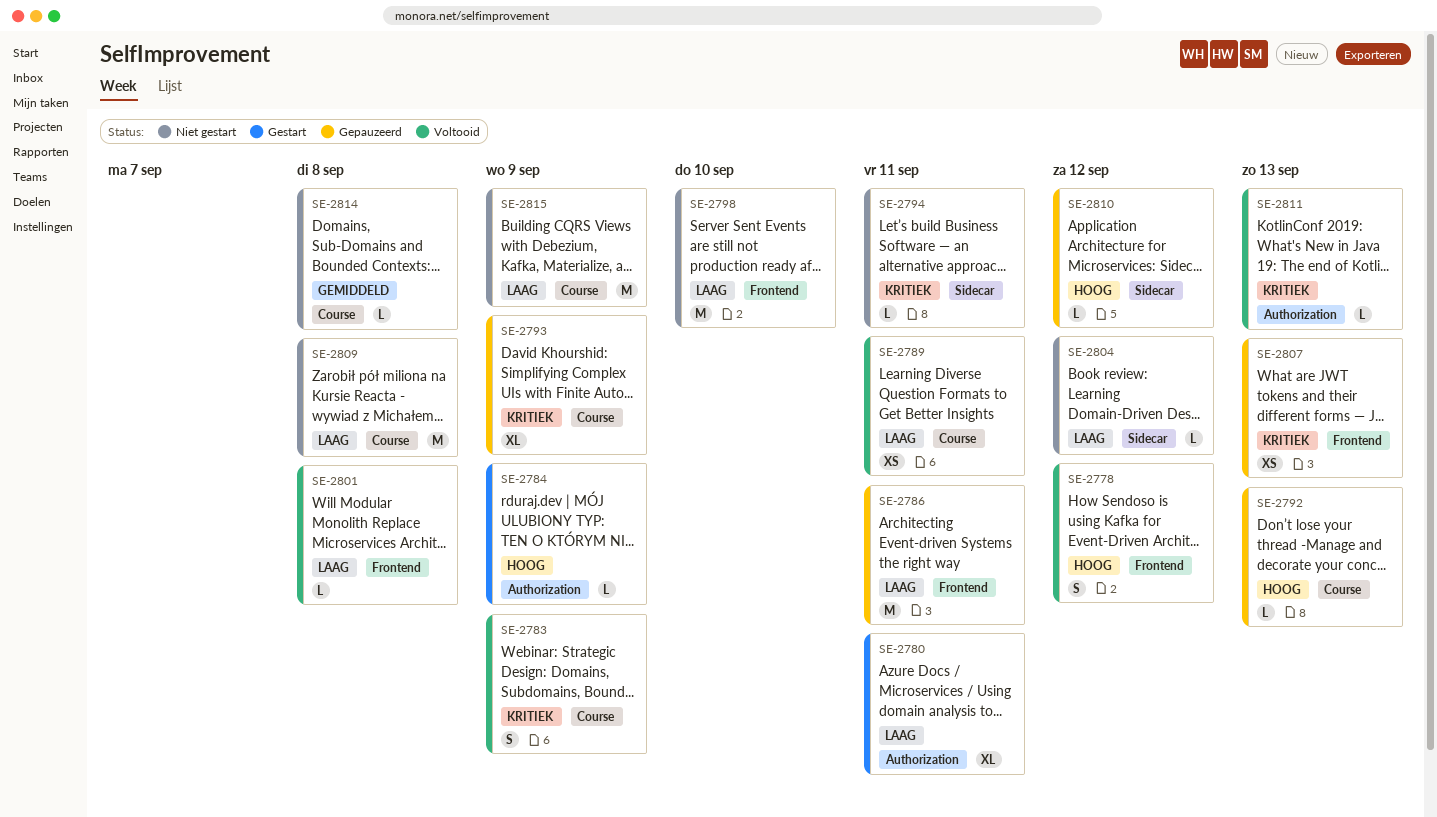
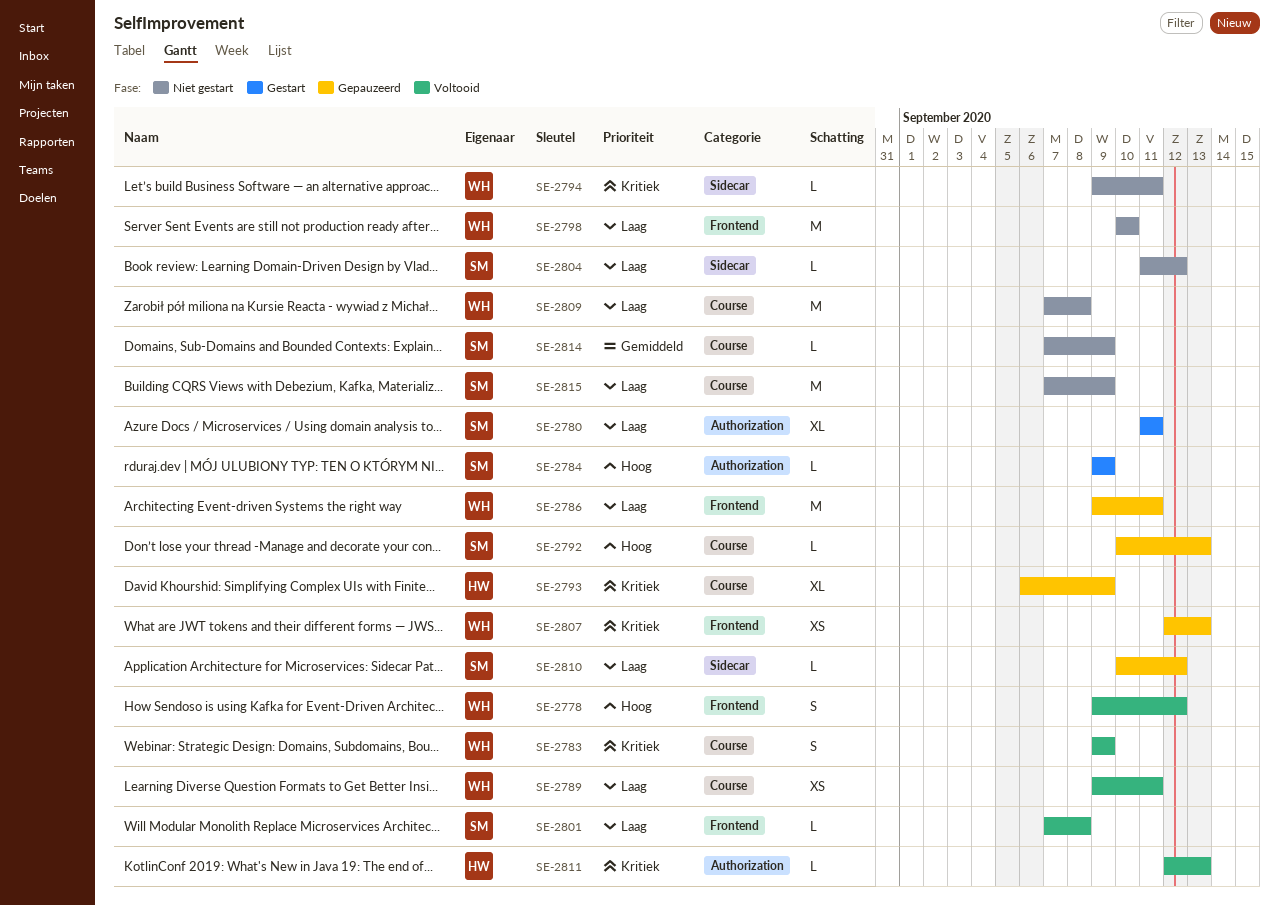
SE-2810, priority: Hoog -> Laag
SE-2814, due: Sep 8 -> Sep 9

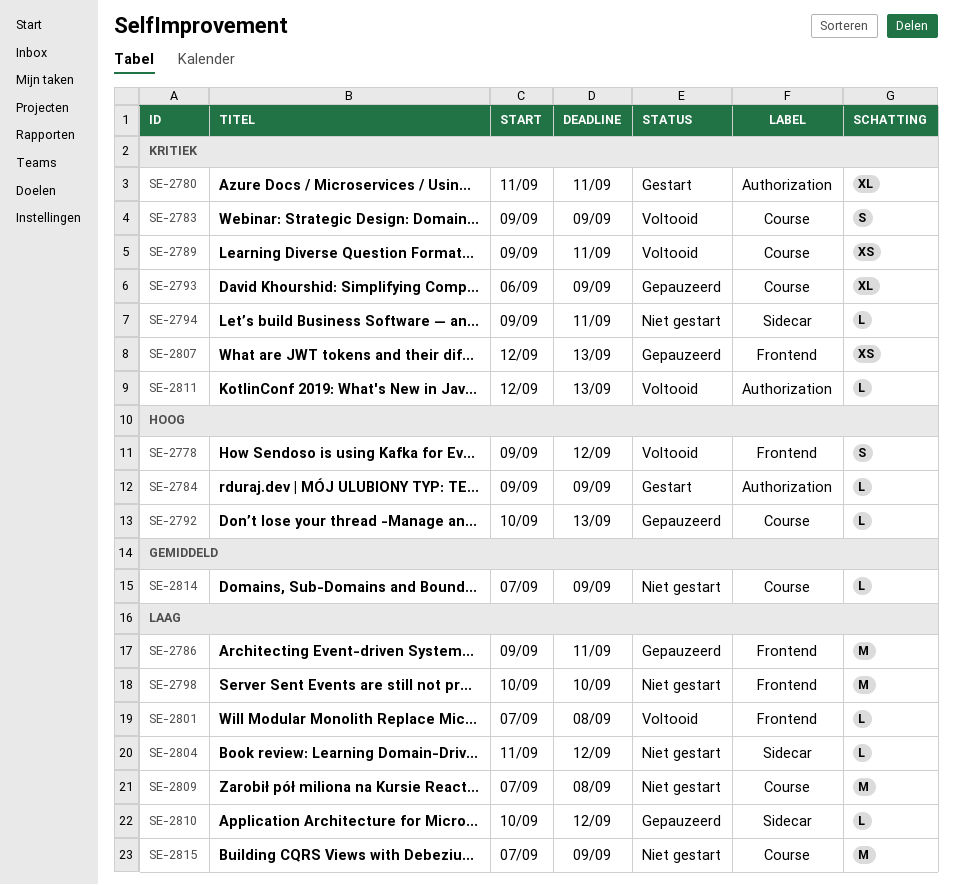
SE-2780, priority: Laag -> Kritiek
SE-2789, priority: Laag -> Kritiek

